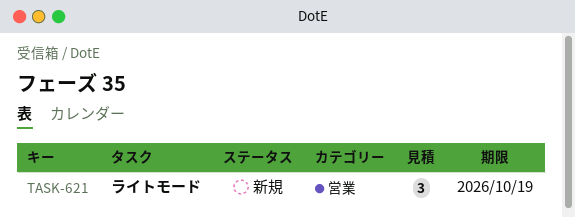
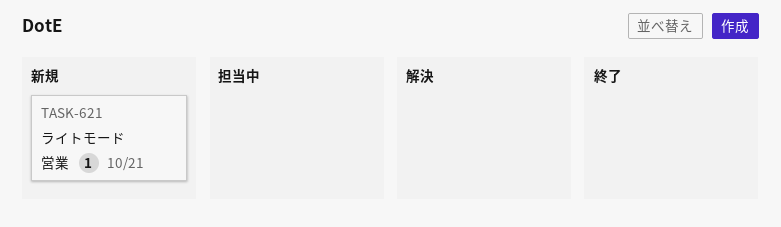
TASK-621, estimate: 3 -> 1
TASK-621, due: Oct 19 -> Oct 21

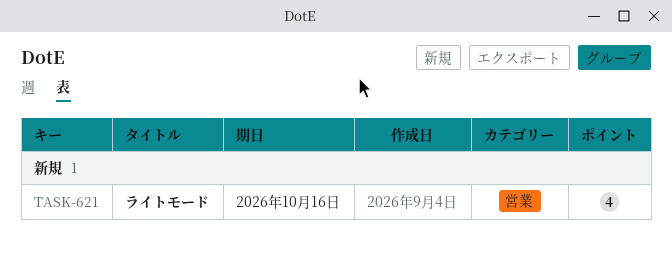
TASK-621, estimate: 1 -> 4
TASK-621, due: Oct 21 -> Oct 16

